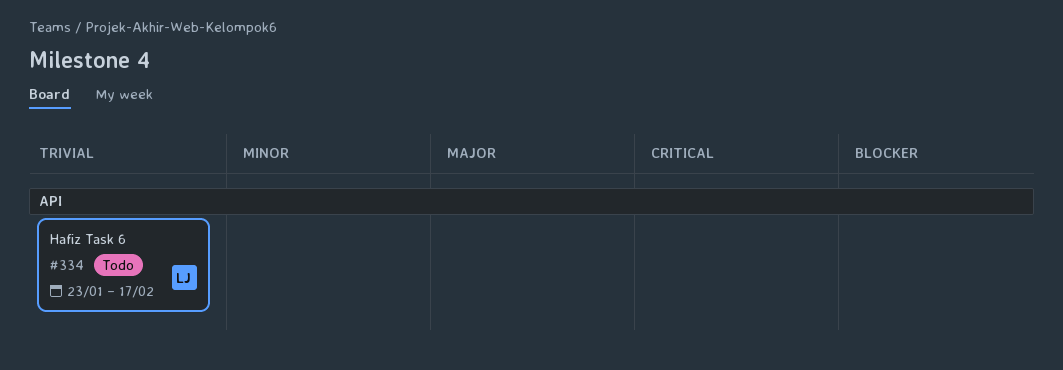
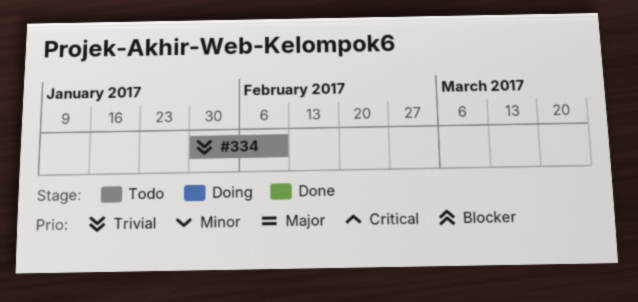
#334, start: Jan 23 -> Jan 30
#334, due: Feb 17 -> Feb 10

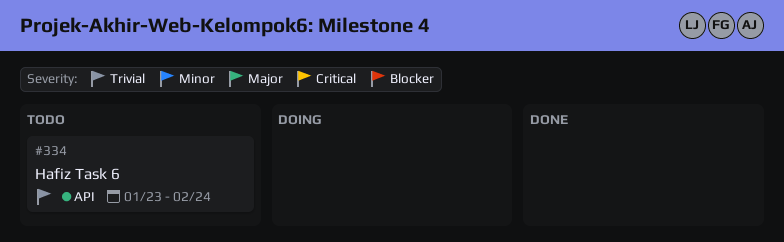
#334, start: Jan 30 -> Jan 23
#334, due: Feb 10 -> Feb 24

